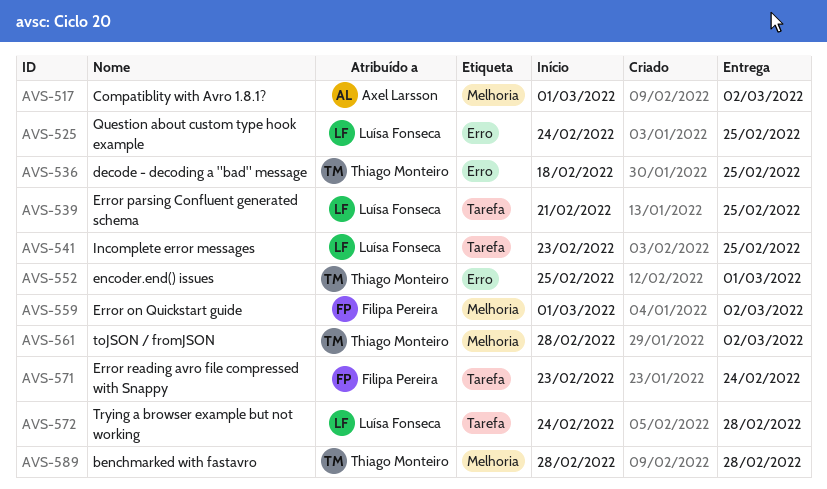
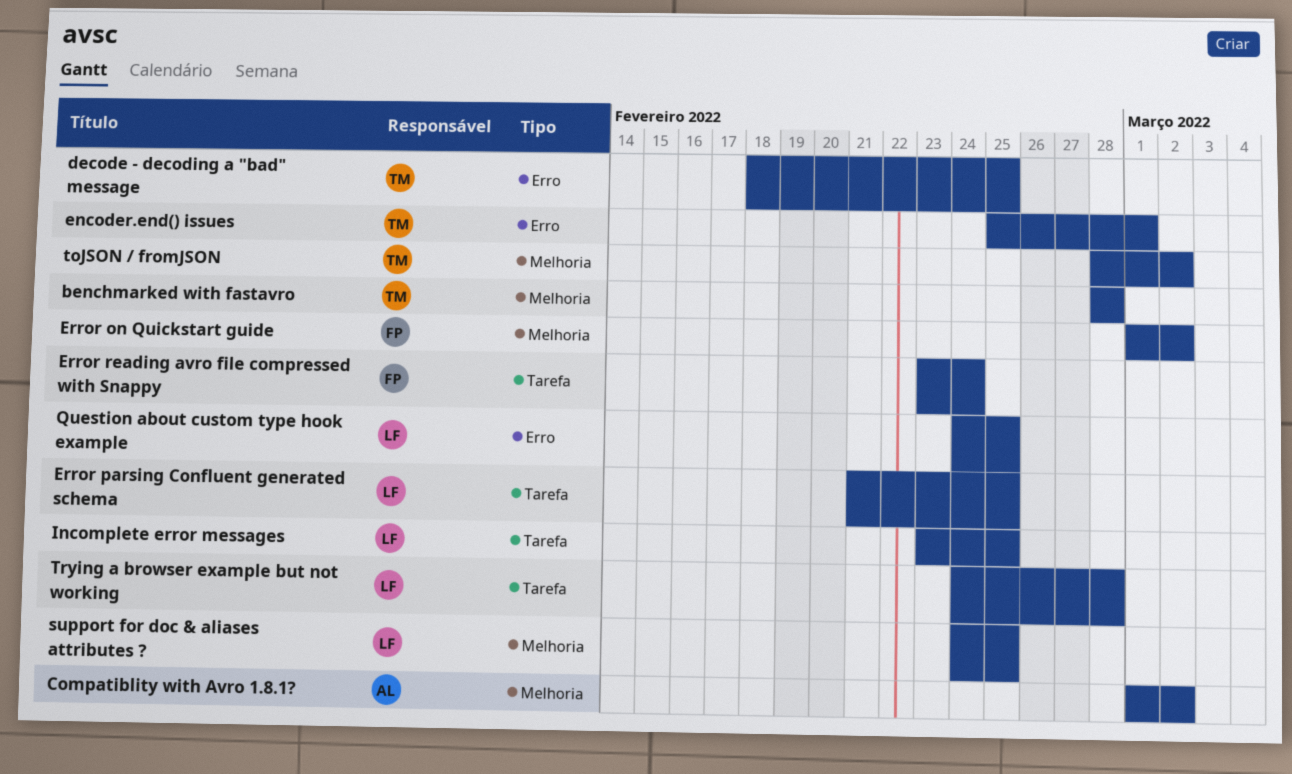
support for doc & aliases attributes ?: none -> present

